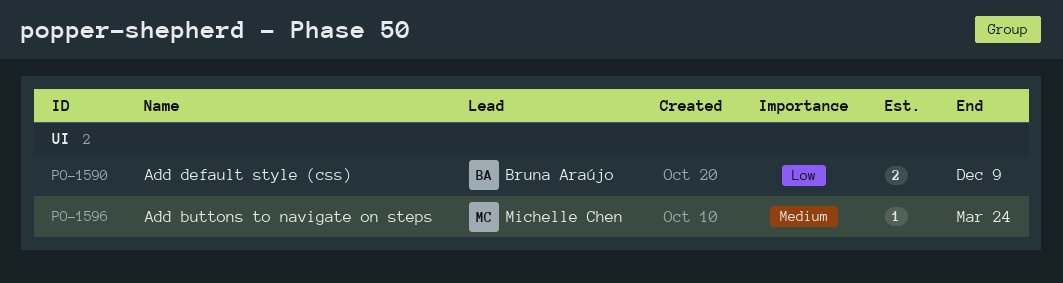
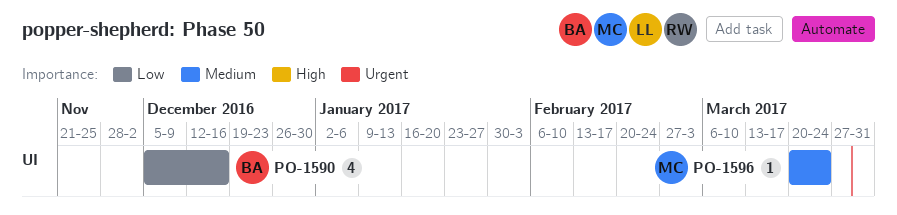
PO-1590, estimate: 2 -> 4
PO-1590, due: Dec 9 -> Dec 16

